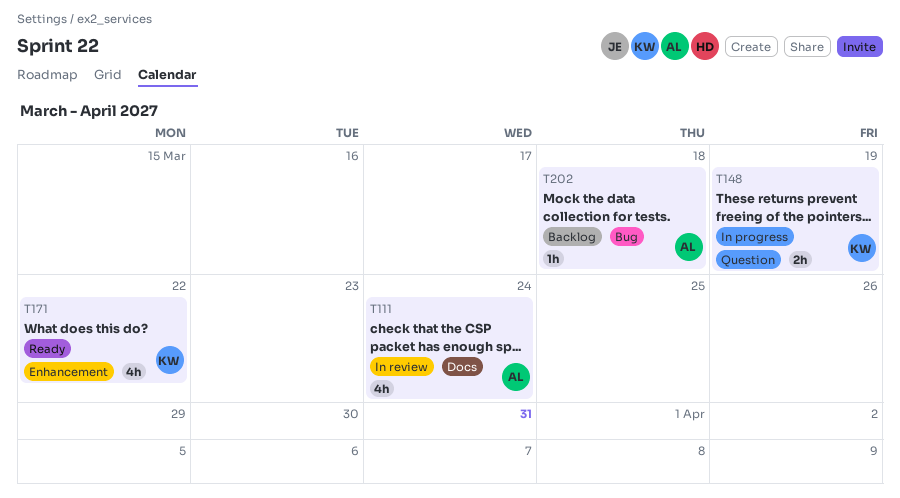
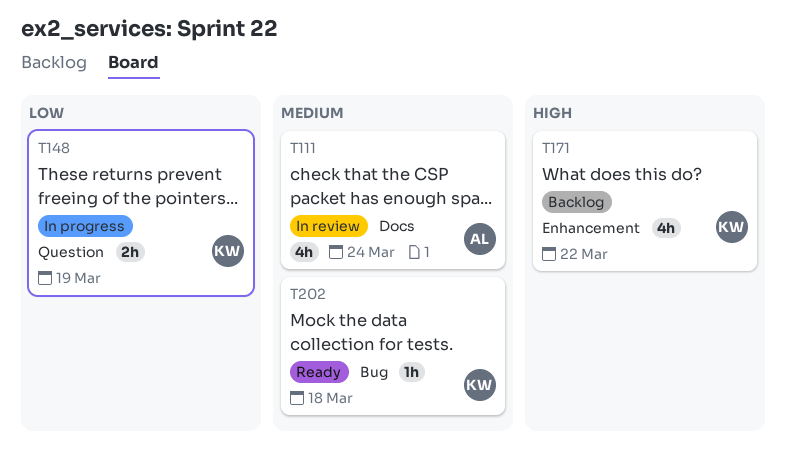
T171, status: Ready -> Backlog
T202, status: Backlog -> Ready
T202, owner: AL -> KW

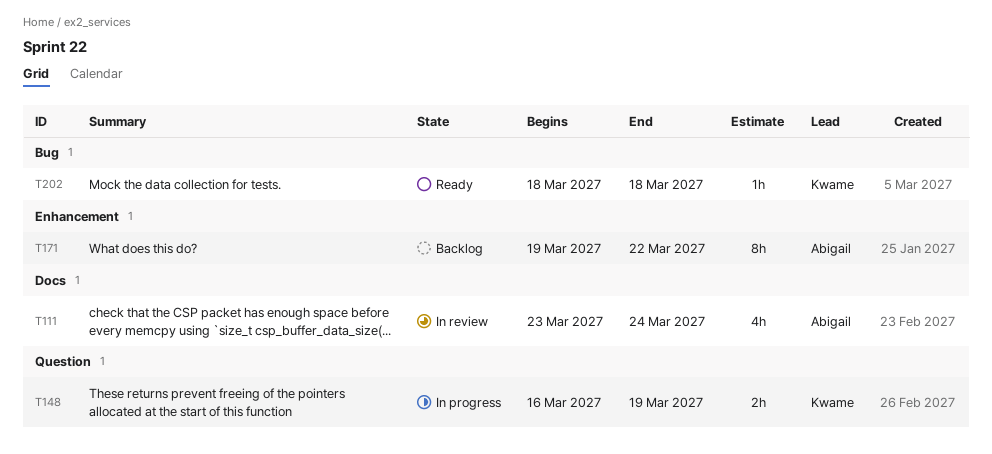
T171, owner: Kwame -> Abigail
T171, estimate: 4h -> 8h

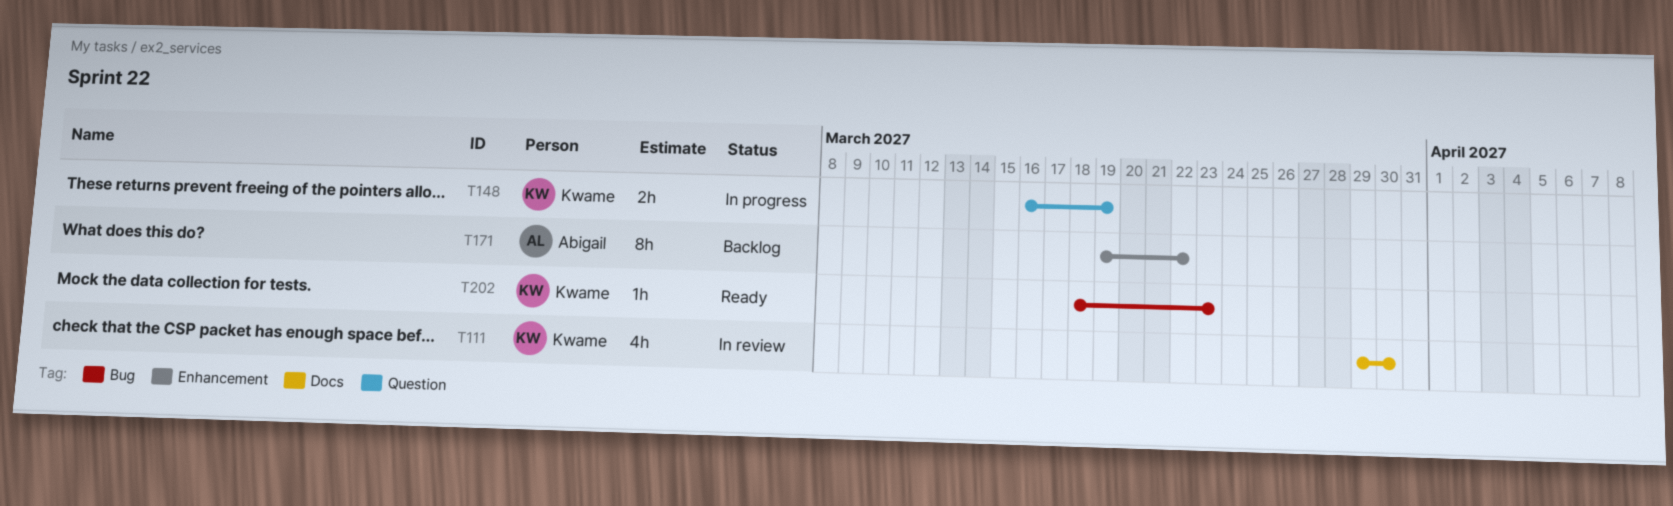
T111, owner: Abigail -> Kwame
T111, start: Mar 23 -> Mar 29
T111, due: Mar 24 -> Mar 30
T202, due: Mar 18 -> Mar 23

